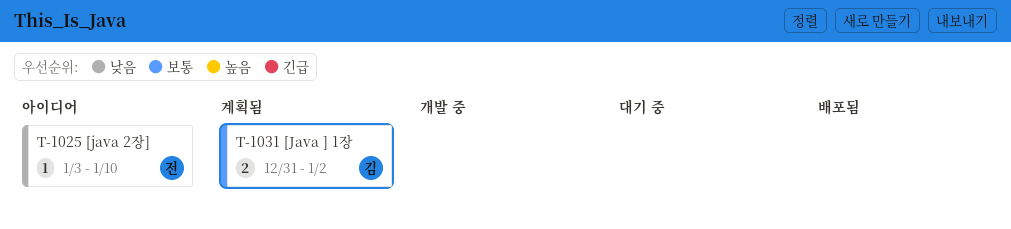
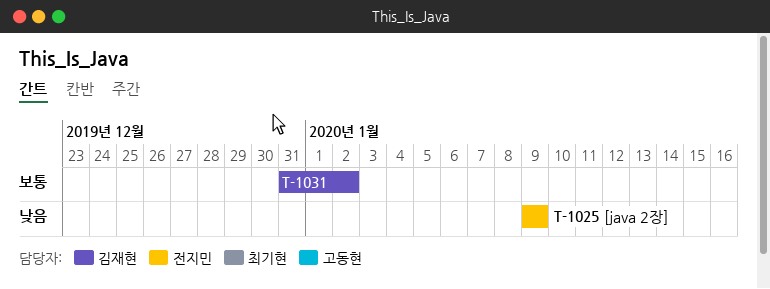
T-1025, start: Jan 3 -> Jan 9
T-1025, due: Jan 10 -> Jan 9

